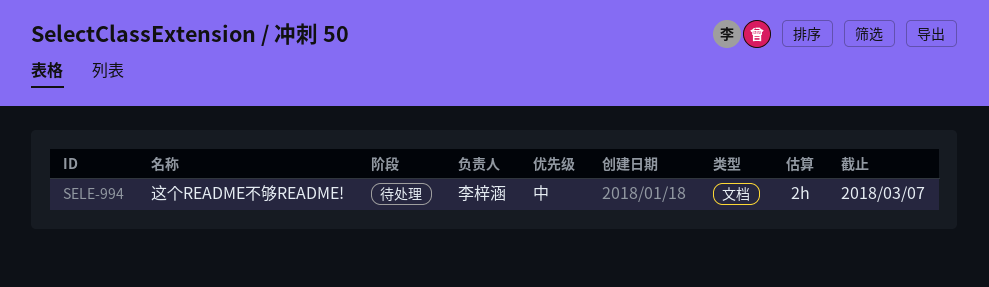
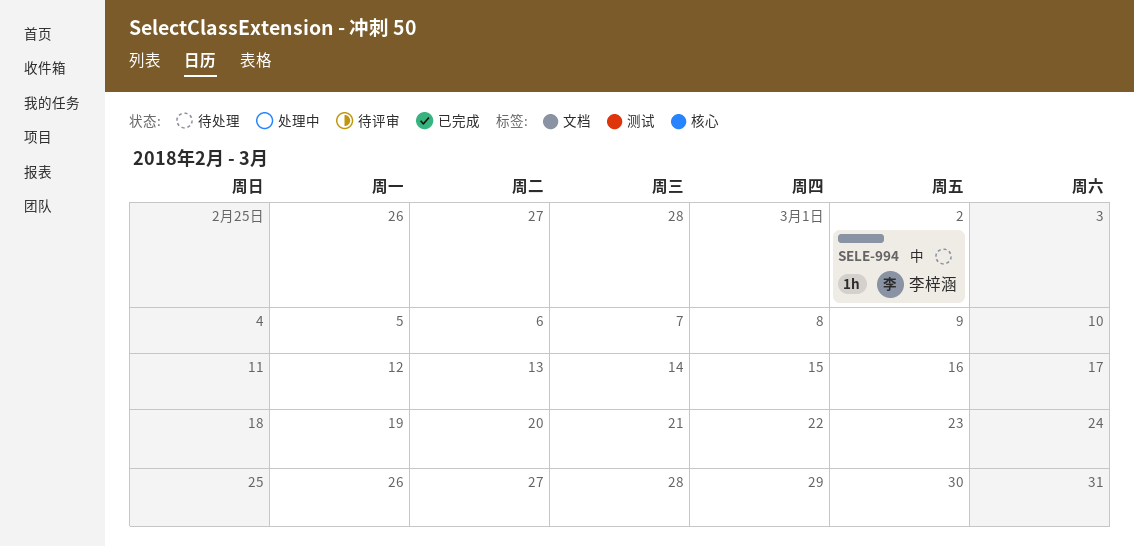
SELE-994, estimate: 2h -> 1h
SELE-994, due: Mar 7 -> Mar 2

